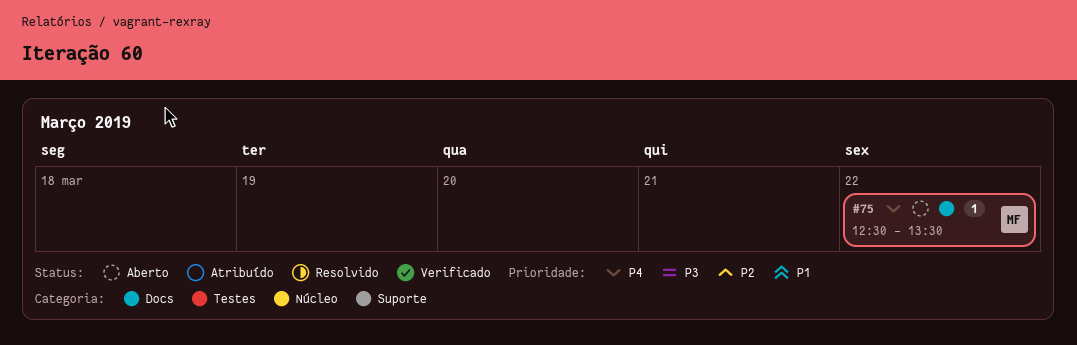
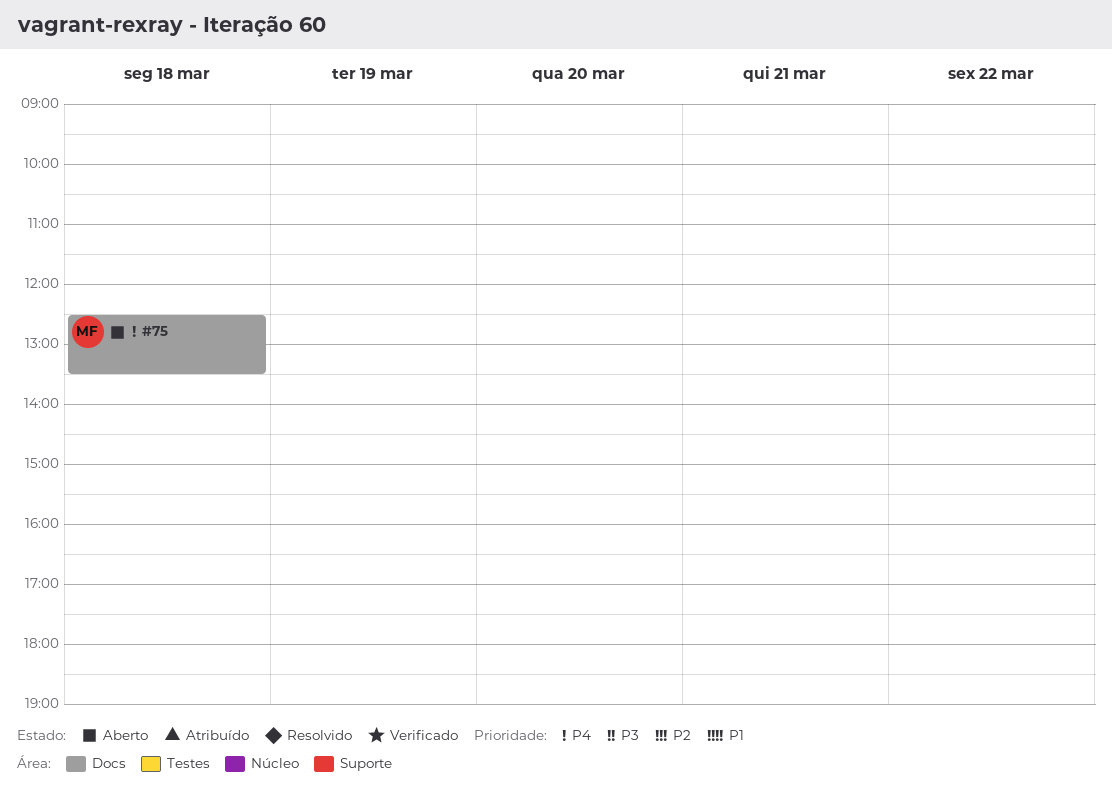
#75, day: Mar 22 -> Mar 18

